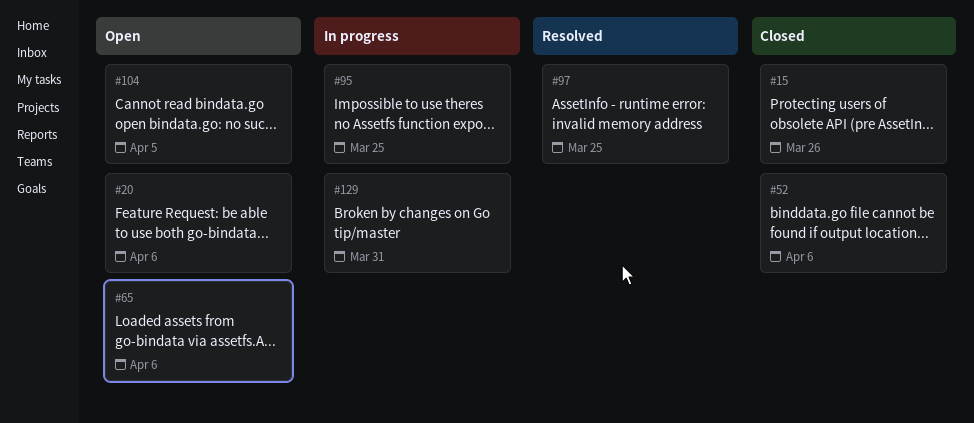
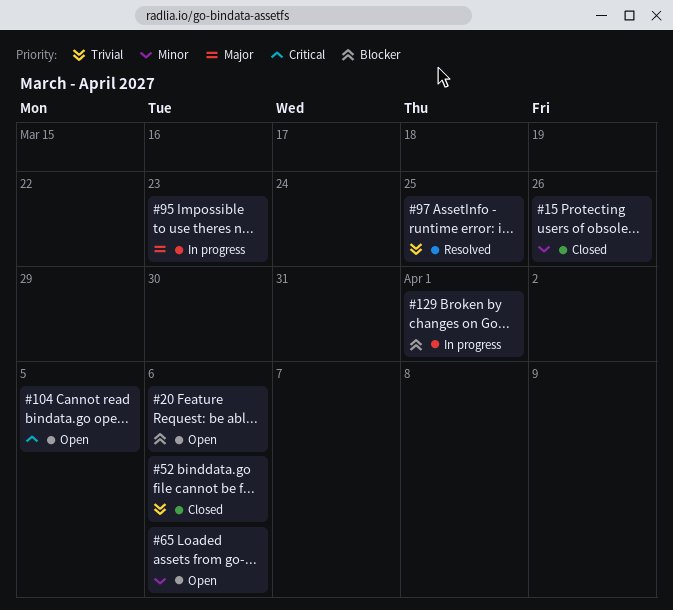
#95, due: Mar 25 -> Mar 23
#129, due: Mar 31 -> Apr 1

